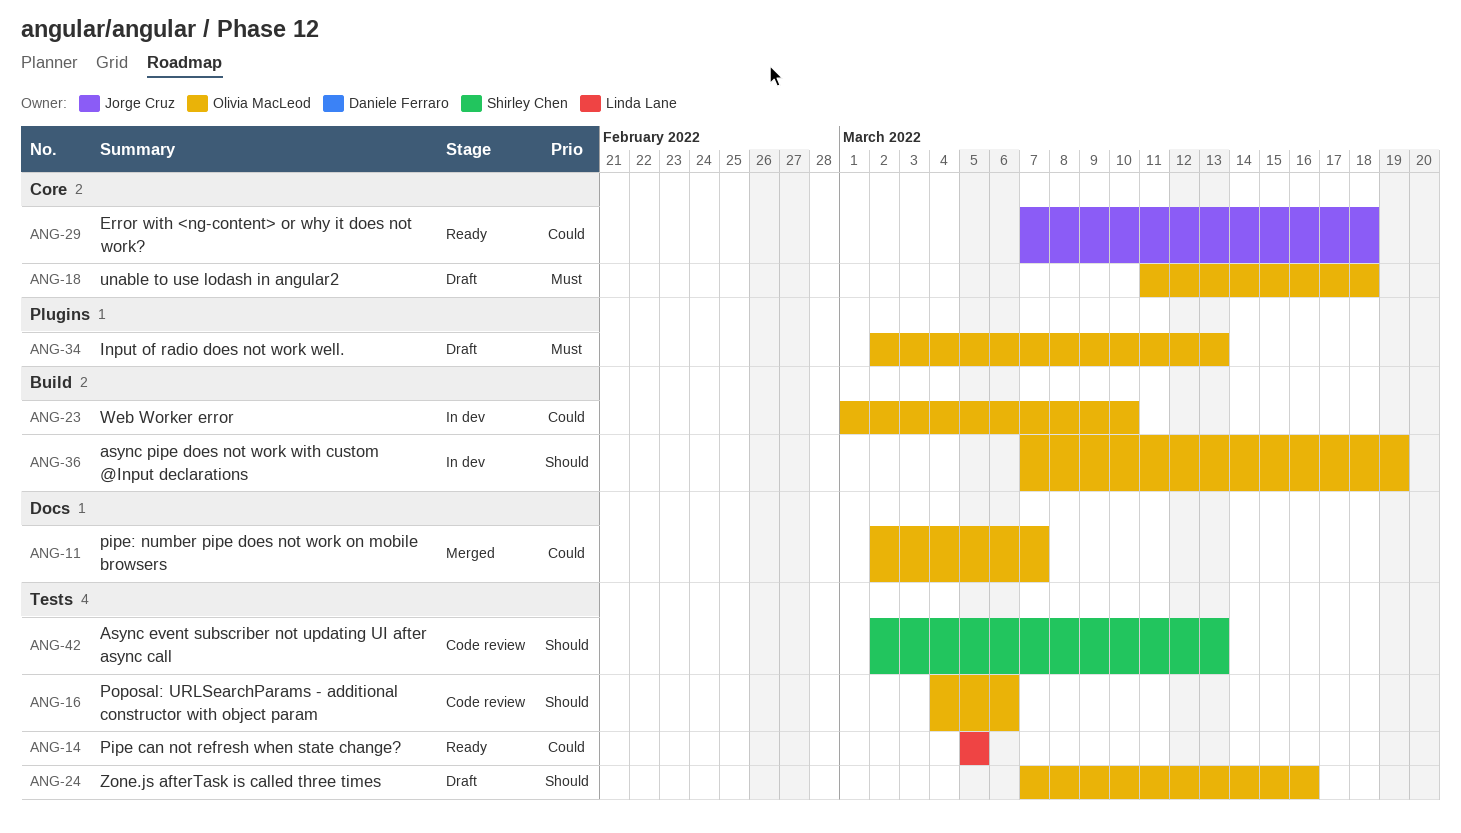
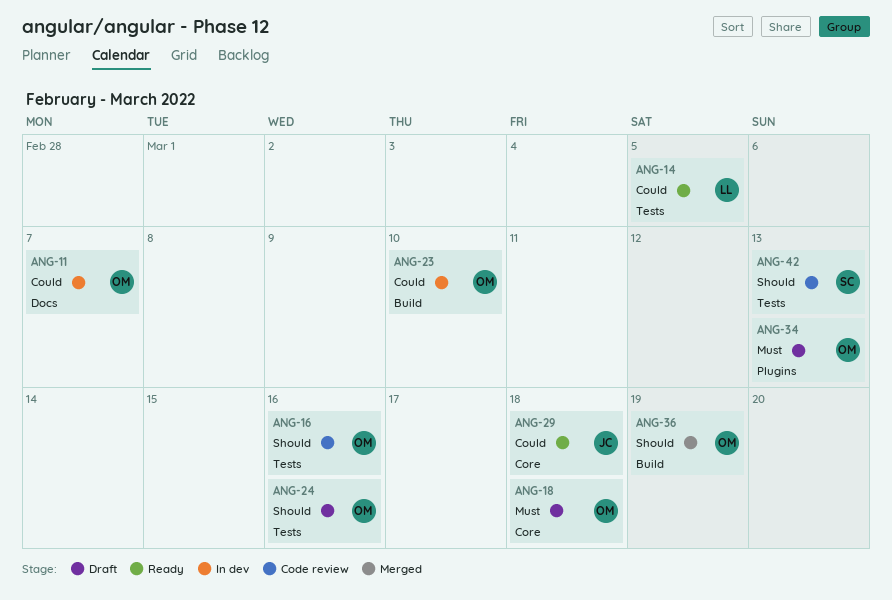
ANG-11, status: Merged -> In dev
ANG-16, due: Mar 6 -> Mar 16
ANG-36, status: In dev -> Merged

